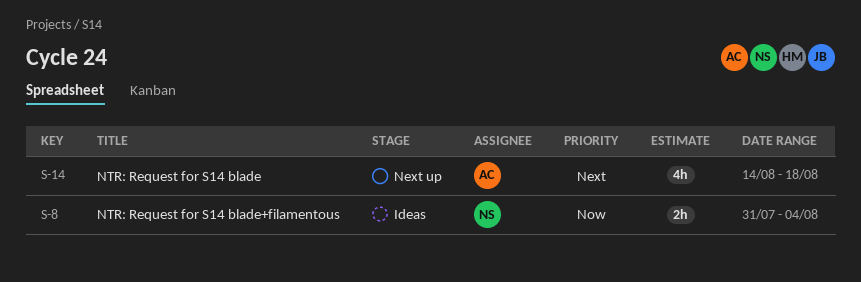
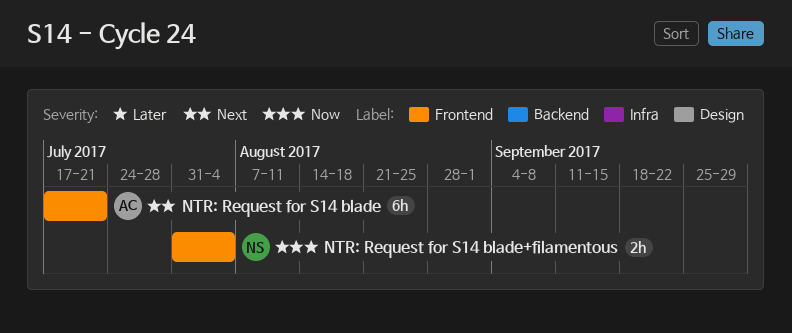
NTR: Request for S14 blade, estimate: 4h -> 6h
NTR: Request for S14 blade, start: Aug 14 -> Jul 17
NTR: Request for S14 blade, due: Aug 18 -> Jul 21

